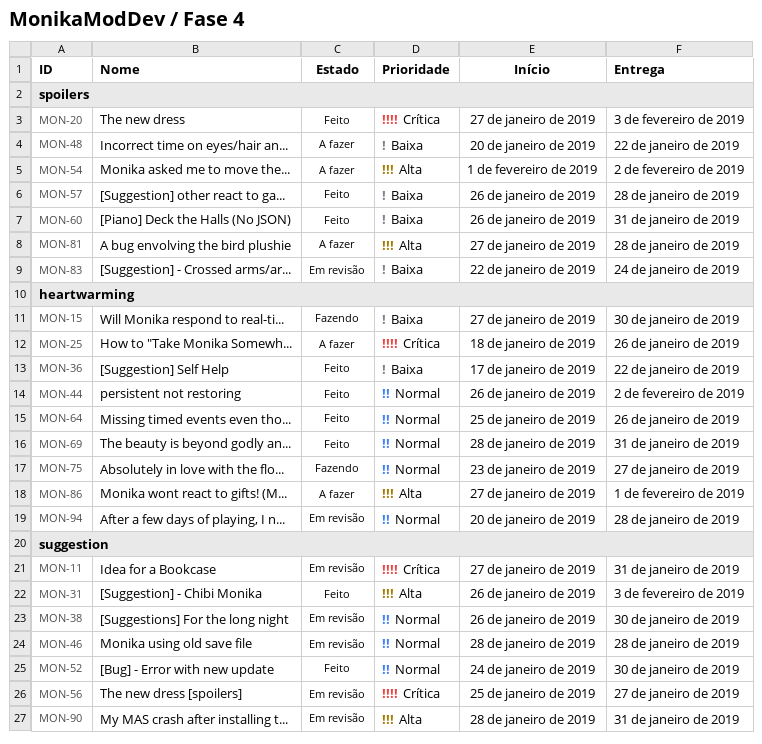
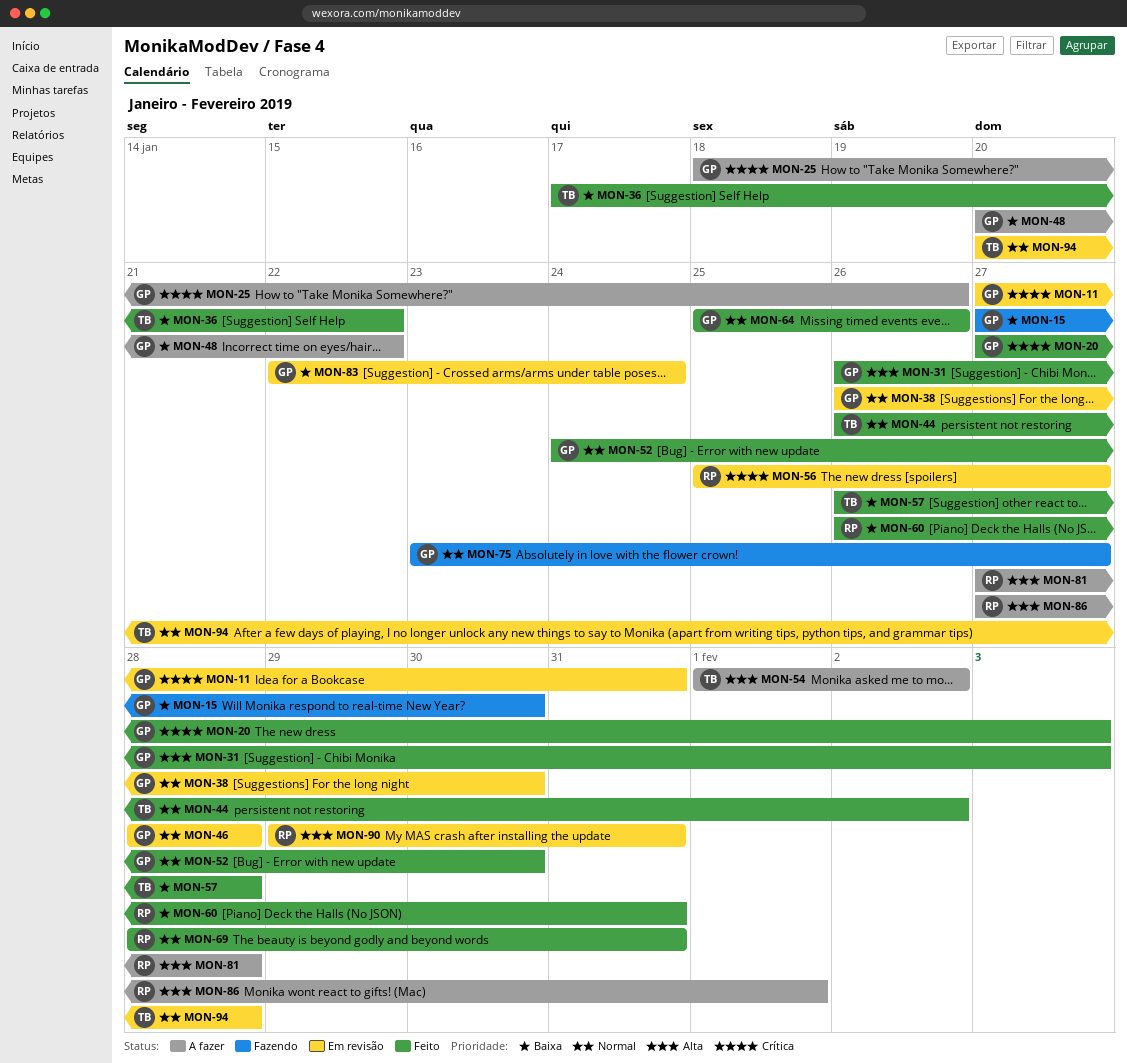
MON-90, start: Jan 28 -> Jan 29

